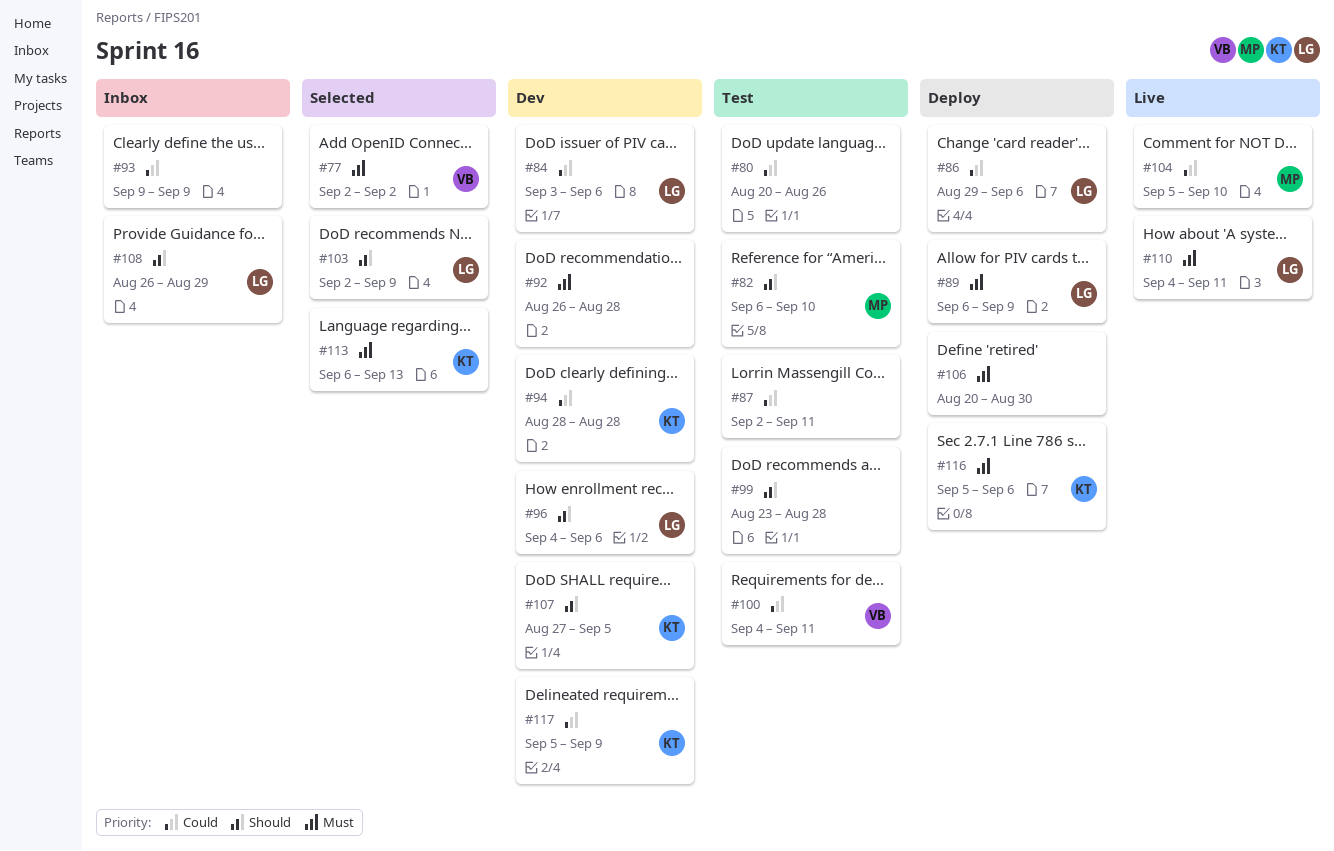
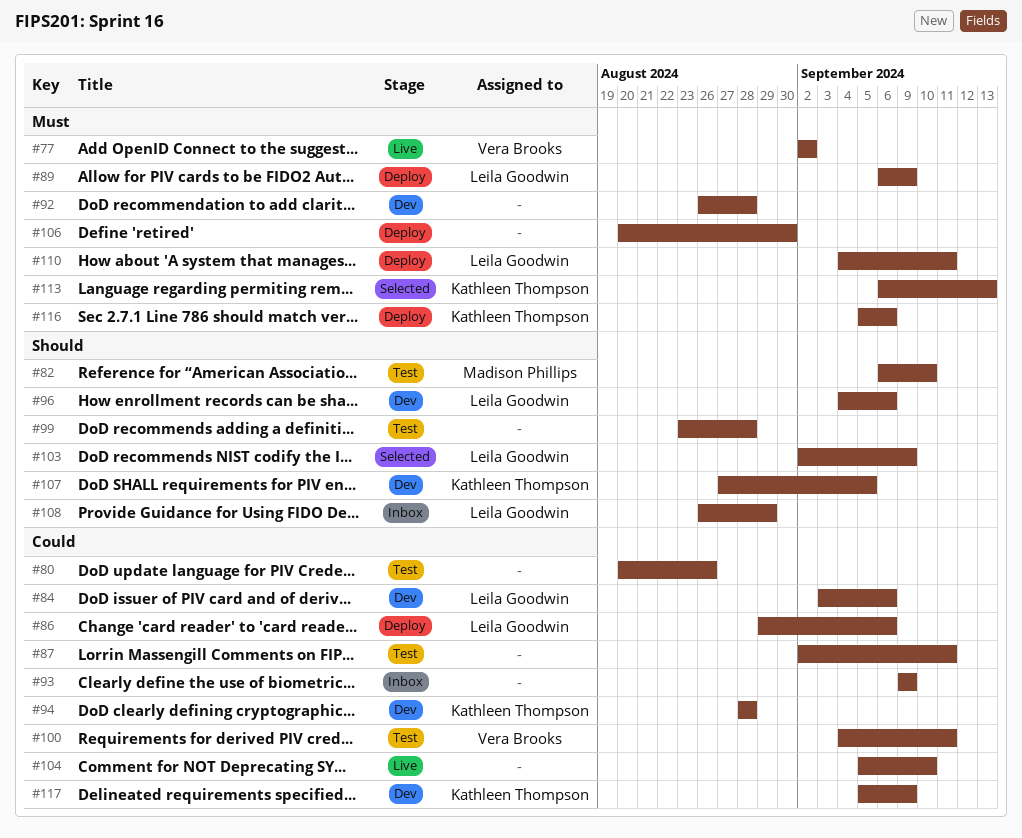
#77, status: Selected -> Live
#104, owner: Madison Phillips -> none
#110, status: Live -> Deploy

